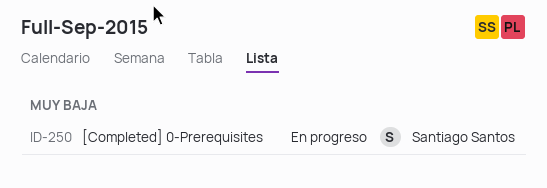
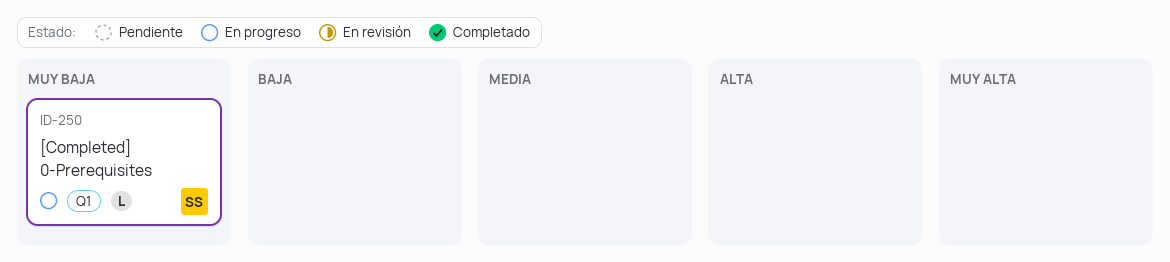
ID-250, estimate: S -> L

